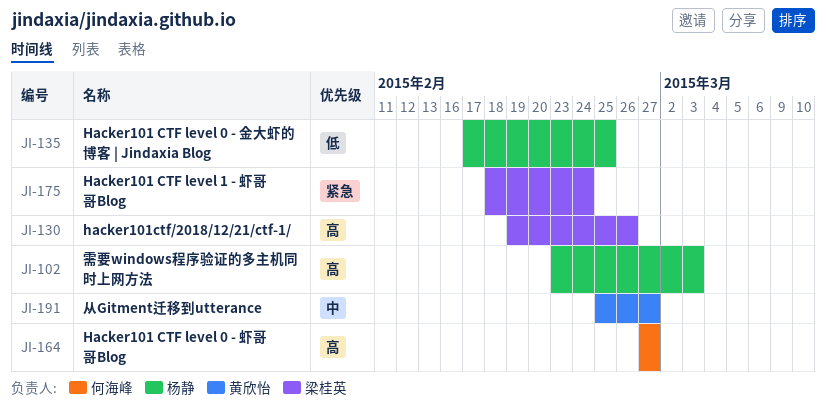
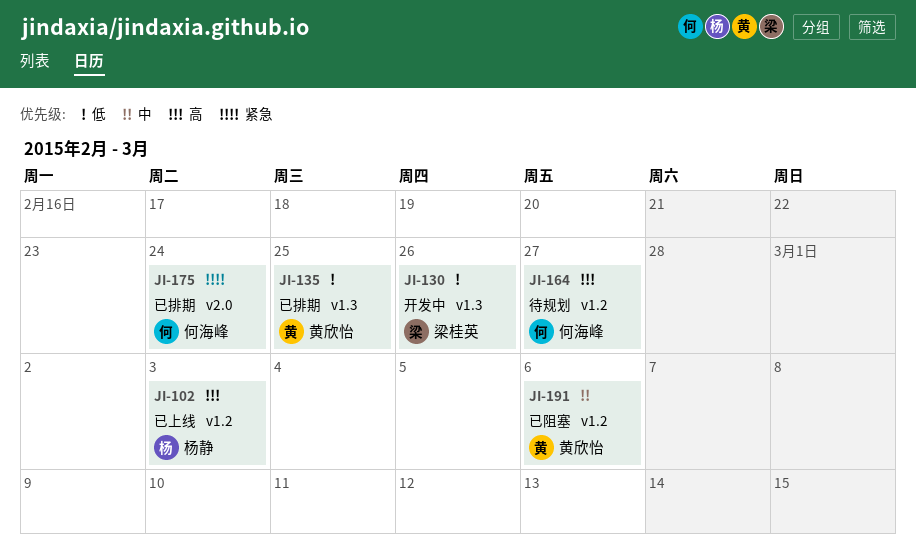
JI-130, priority: 高 -> 低
JI-135, owner: 杨静 -> 黄欣怡
JI-175, owner: 梁桂英 -> 何海峰
JI-191, due: Feb 27 -> Mar 6

